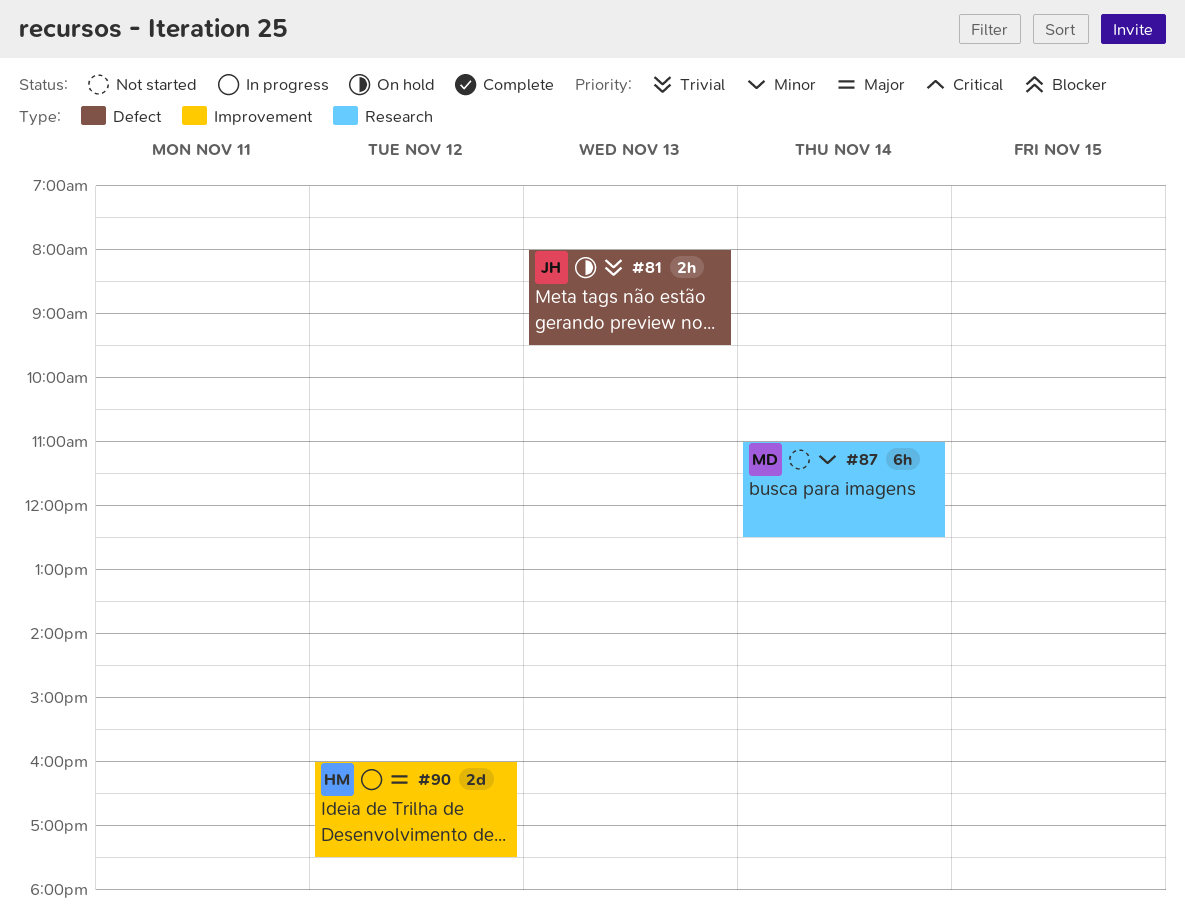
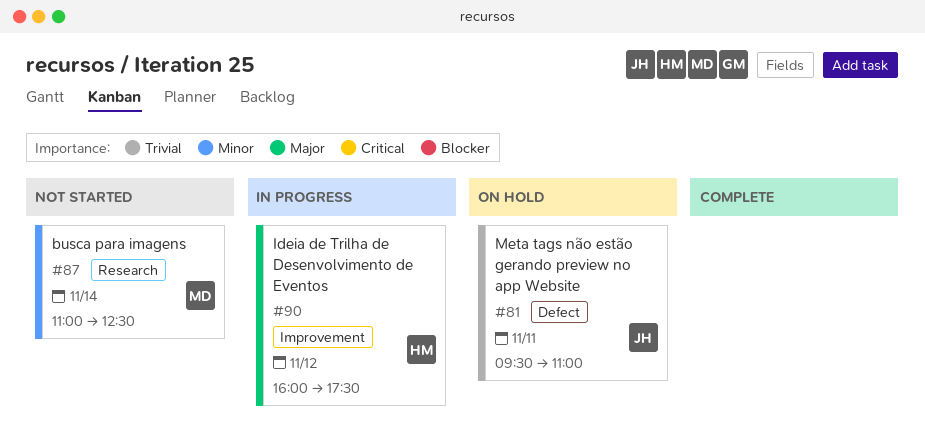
#81, day: Nov 13 -> Nov 11
#81, begins: 08:00 -> 09:30
#81, ends: 09:30 -> 11:00

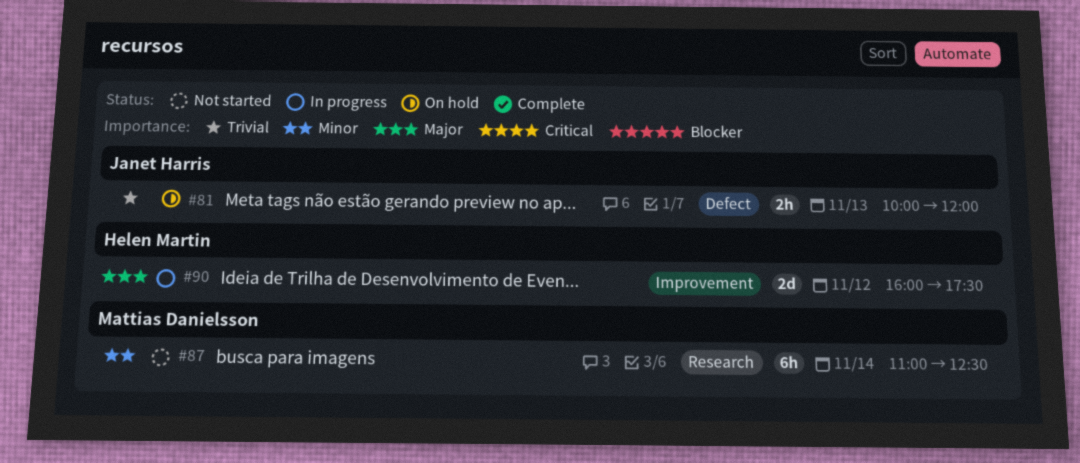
#81, day: Nov 11 -> Nov 13
#81, begins: 09:30 -> 10:00
#81, ends: 11:00 -> 12:00

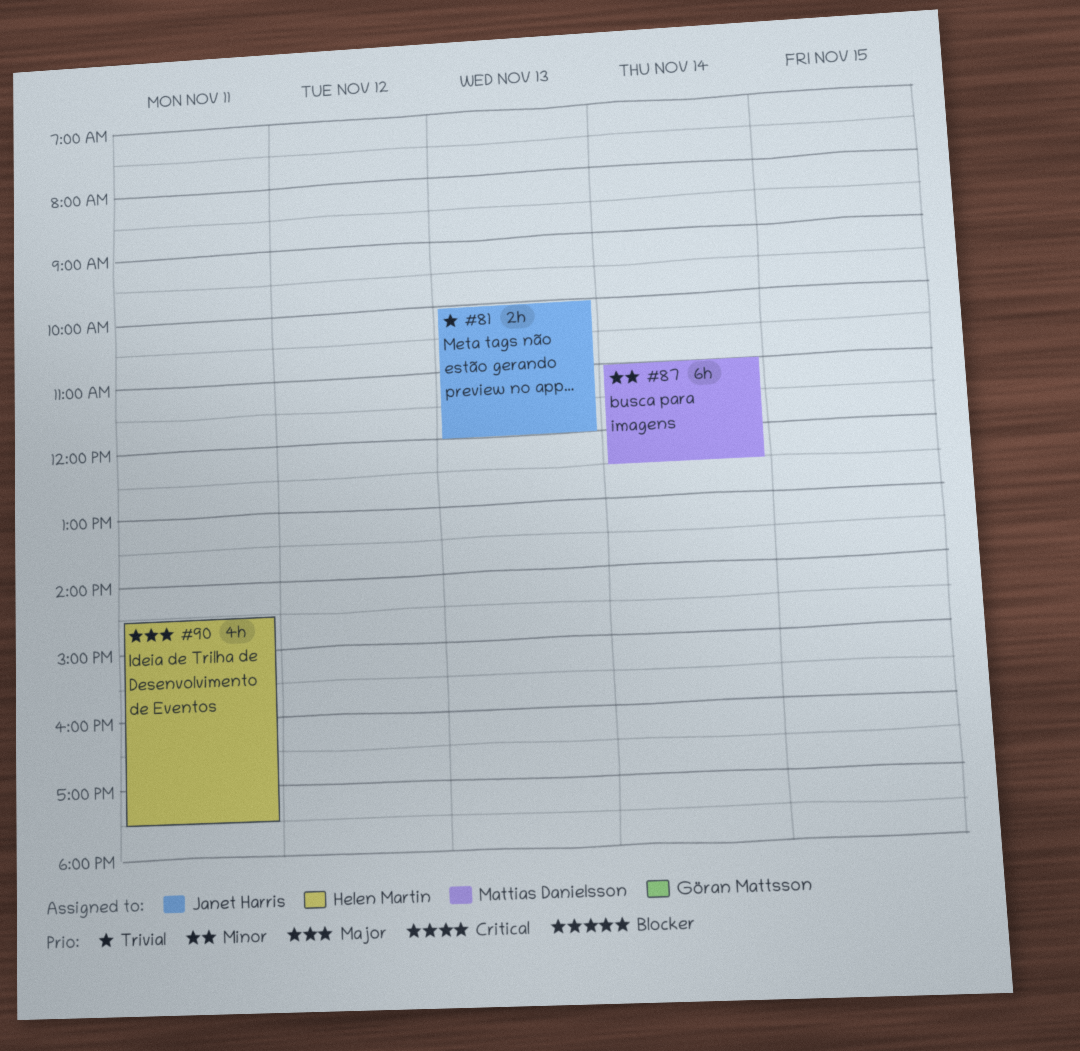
#90, estimate: 2d -> 4h
#90, day: Nov 12 -> Nov 11
#90, begins: 16:00 -> 14:30

